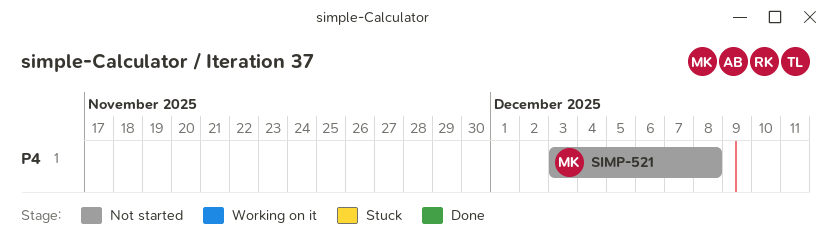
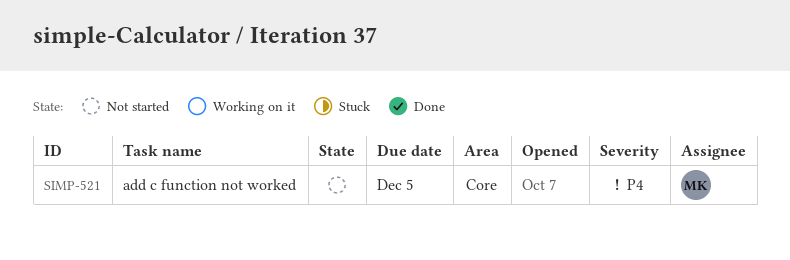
SIMP-521, due: Dec 8 -> Dec 5

